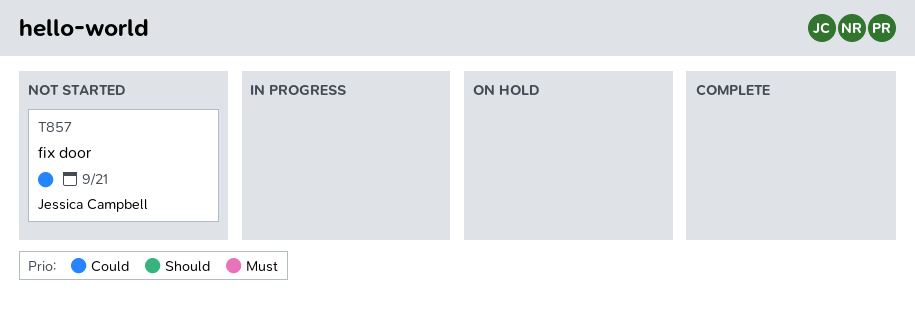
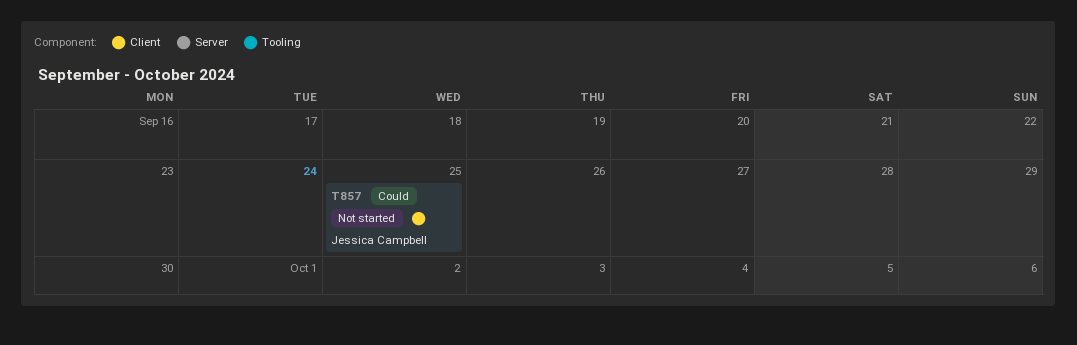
T857, due: Sep 21 -> Sep 25

